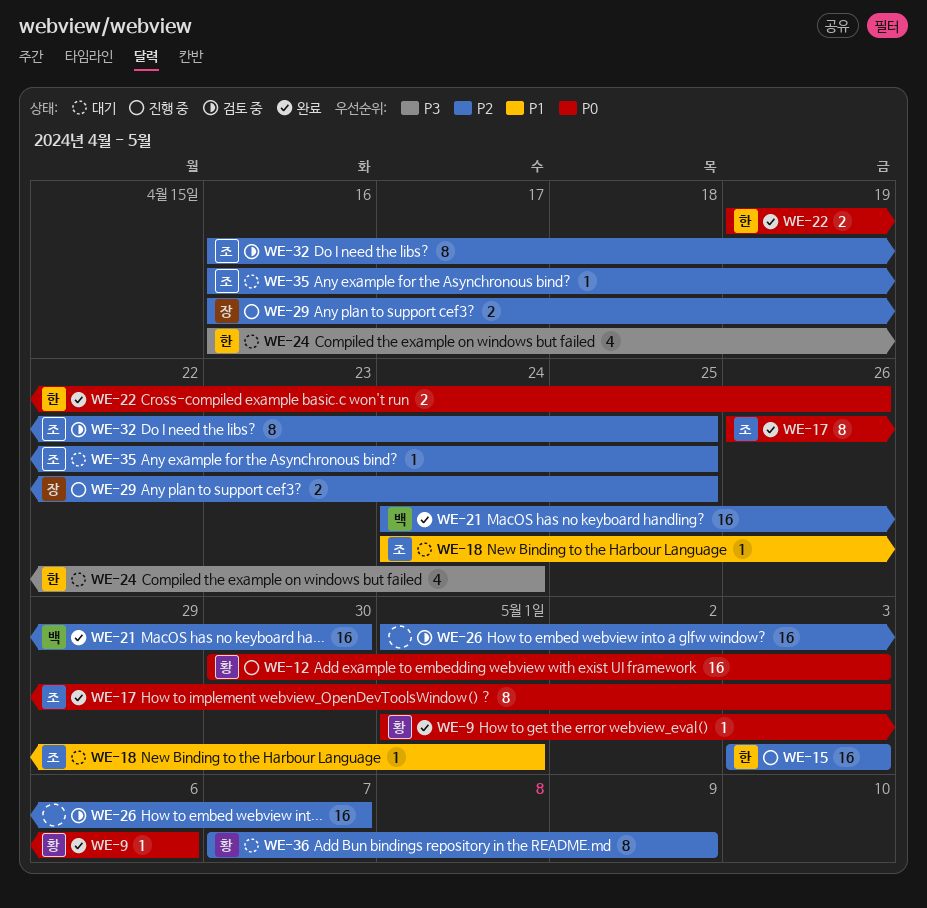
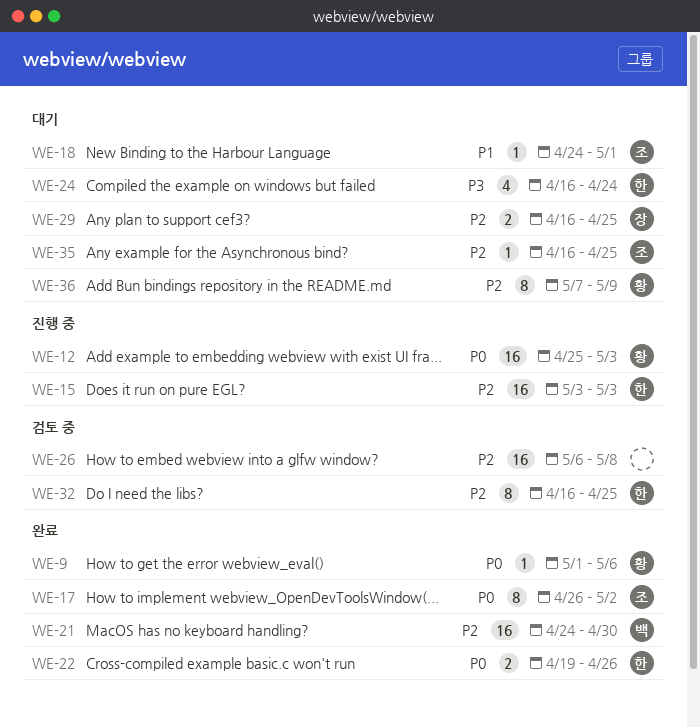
WE-12, start: Apr 30 -> Apr 25
WE-17, due: May 3 -> May 2
WE-26, start: May 1 -> May 6
WE-26, due: May 7 -> May 8
WE-29, status: 진행 중 -> 대기
WE-32, owner: 조 -> 한

